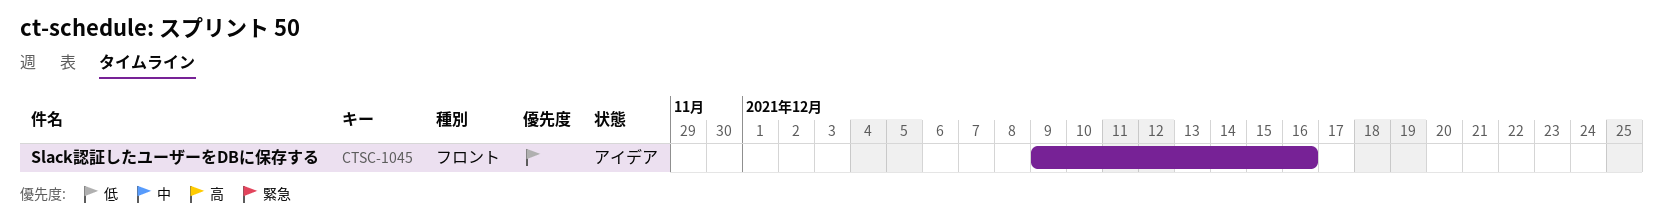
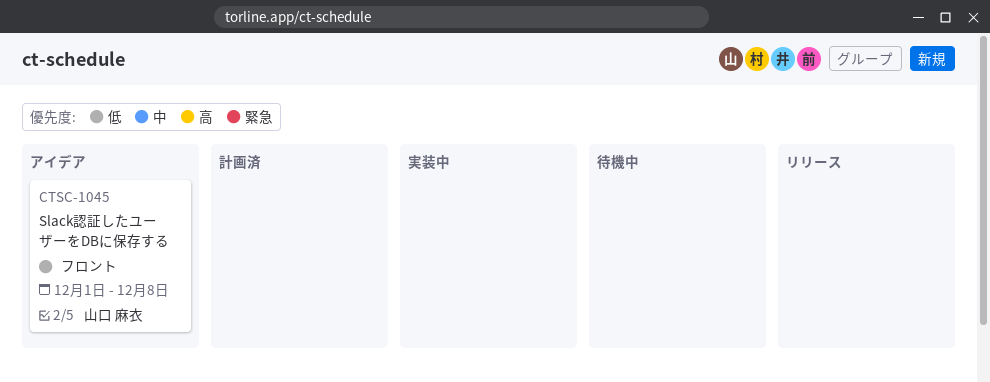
CTSC-1045, start: Dec 9 -> Dec 1
CTSC-1045, due: Dec 16 -> Dec 8

